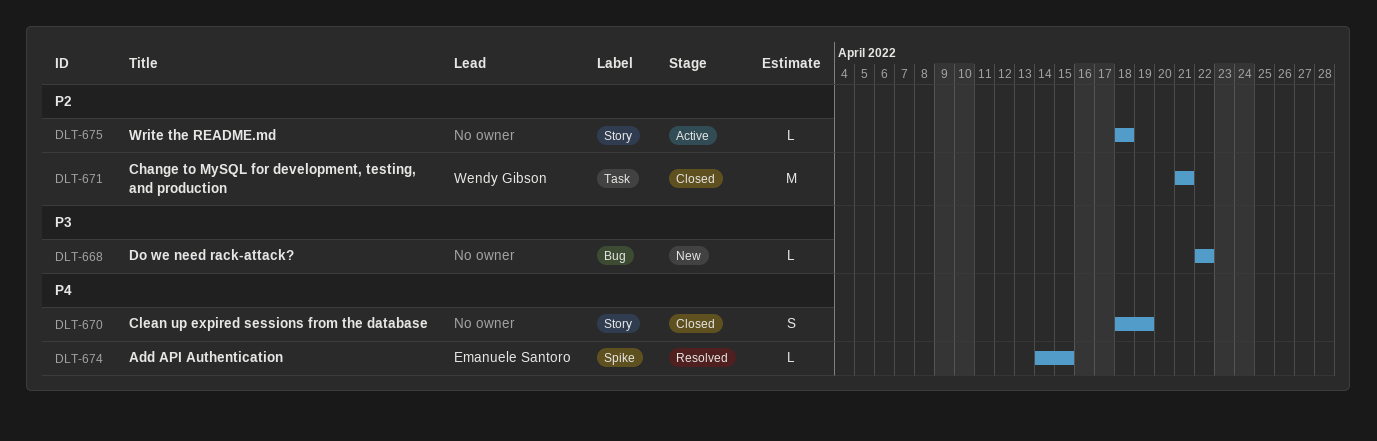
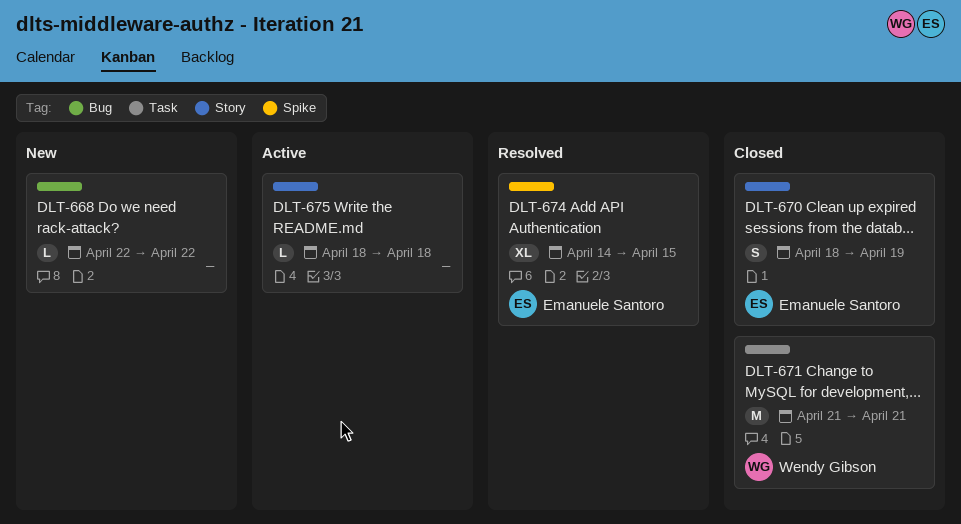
DLT-670, owner: none -> Emanuele Santoro
DLT-674, estimate: L -> XL

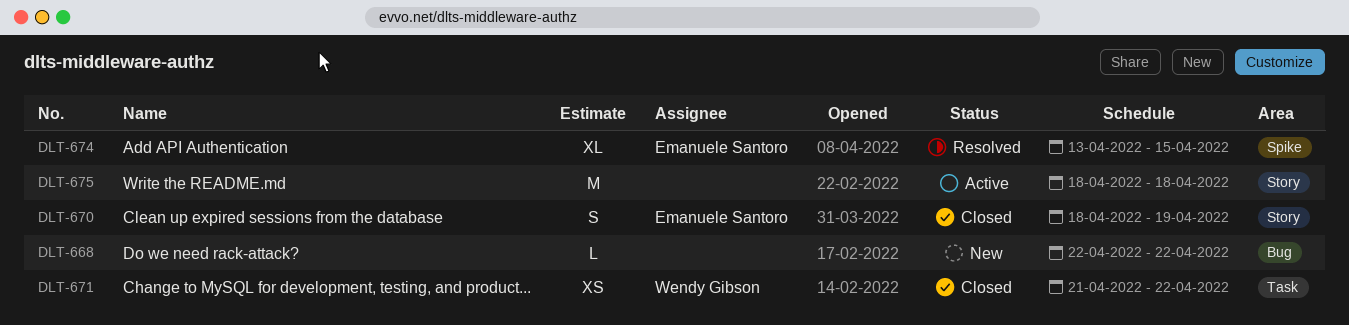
DLT-671, estimate: M -> XS
DLT-671, due: Apr 21 -> Apr 22
DLT-674, start: Apr 14 -> Apr 13
DLT-675, estimate: L -> M

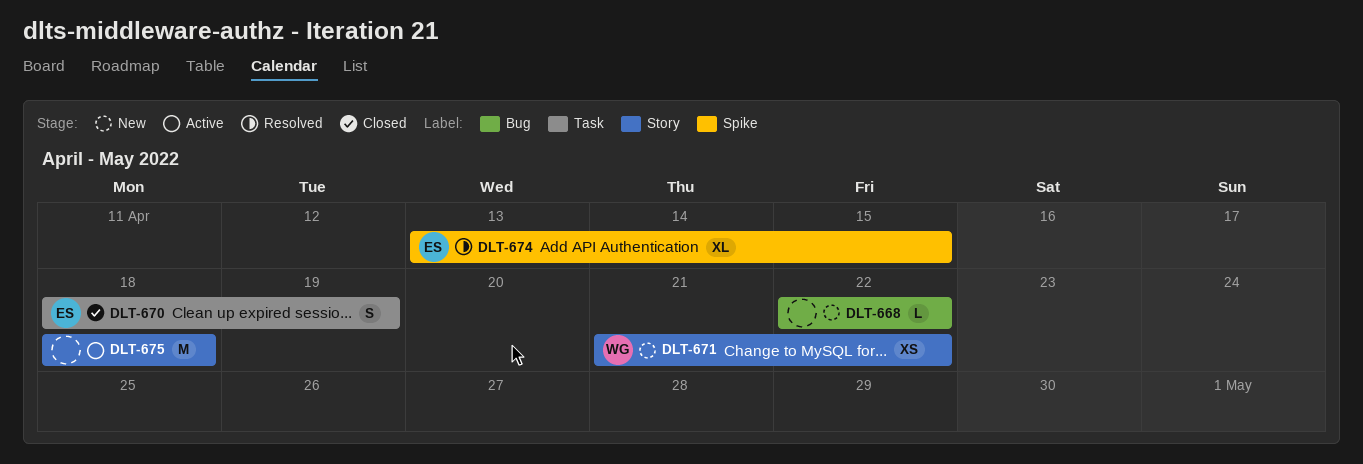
DLT-670, label: Story -> Task
DLT-671, status: Closed -> New
DLT-671, label: Task -> Story

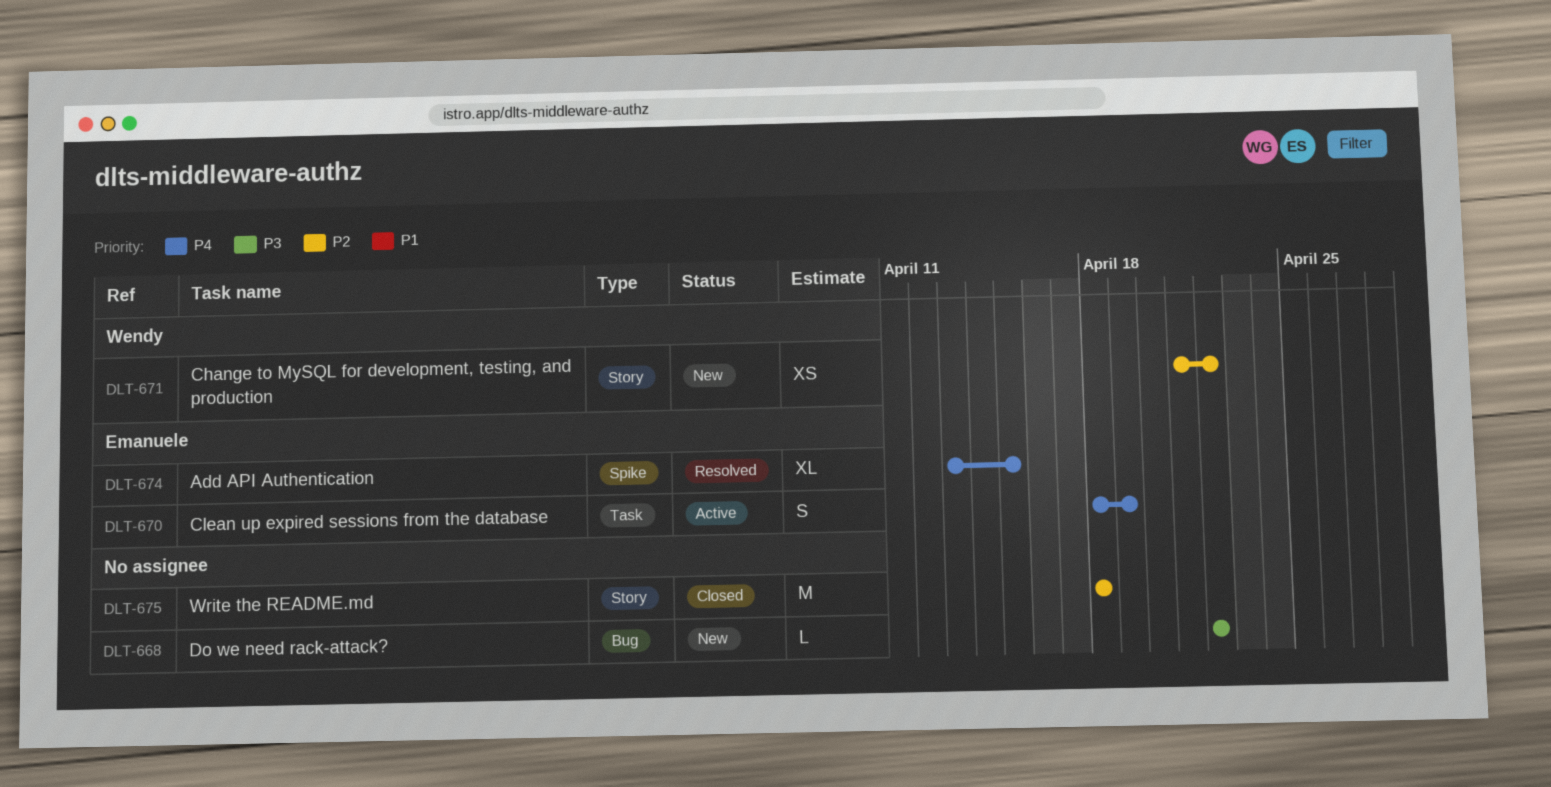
DLT-670, status: Closed -> Active
DLT-675, status: Active -> Closed

